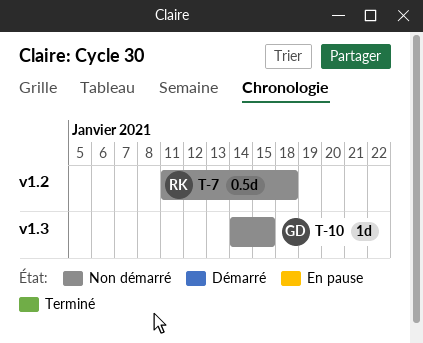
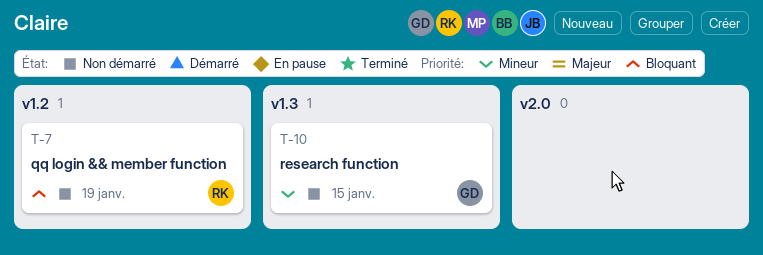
T-7, due: Jan 18 -> Jan 19

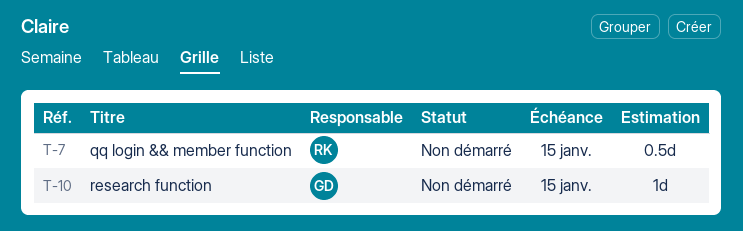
T-7, due: Jan 19 -> Jan 15

